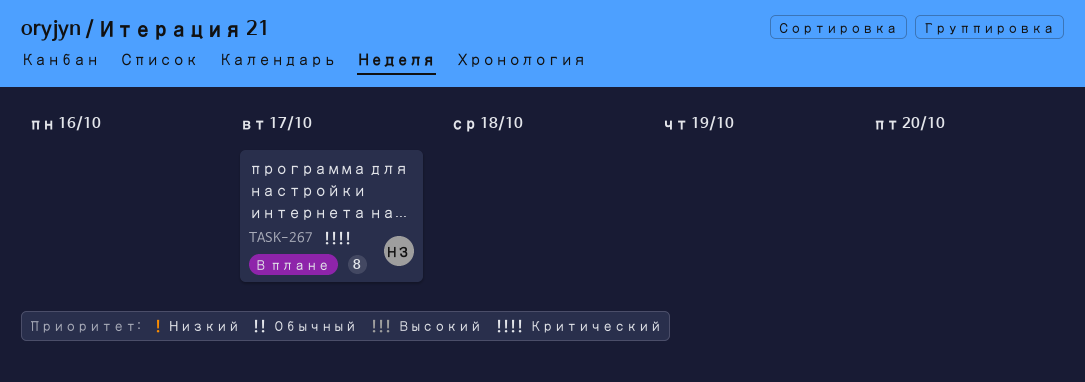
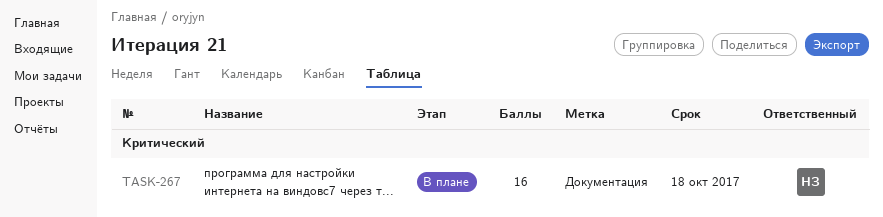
TASK-267, estimate: 8 -> 16
TASK-267, due: Oct 17 -> Oct 18

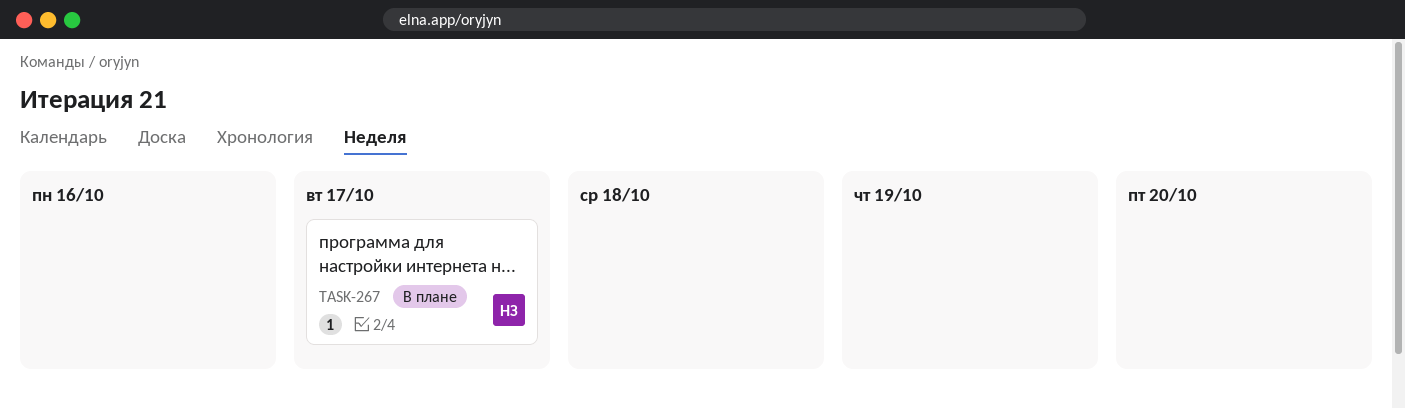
TASK-267, estimate: 16 -> 1
TASK-267, due: Oct 18 -> Oct 17

